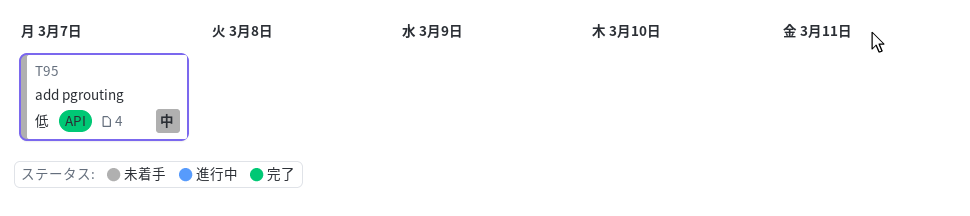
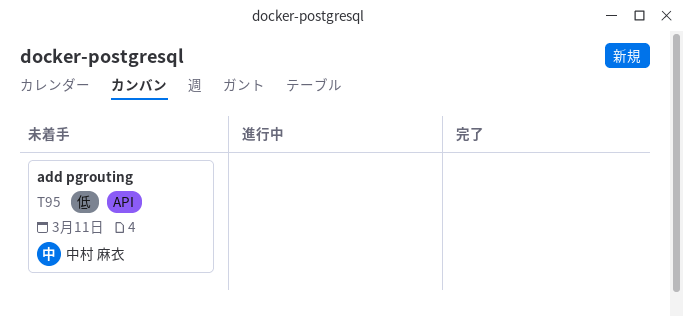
T95, due: Mar 7 -> Mar 11

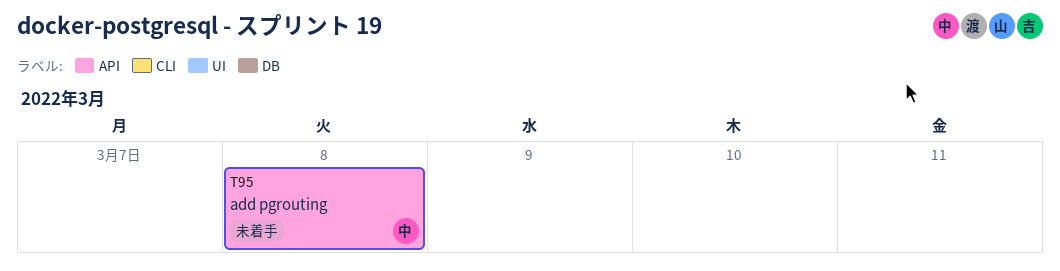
T95, due: Mar 11 -> Mar 8

